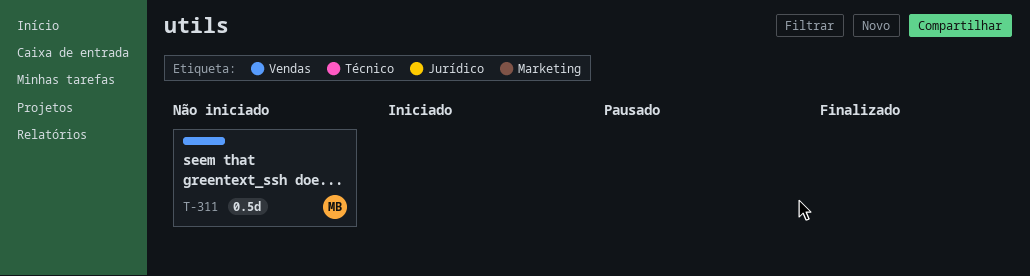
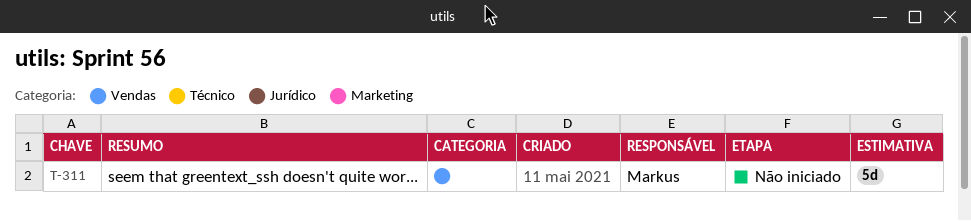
T-311, estimate: 0.5d -> 5d

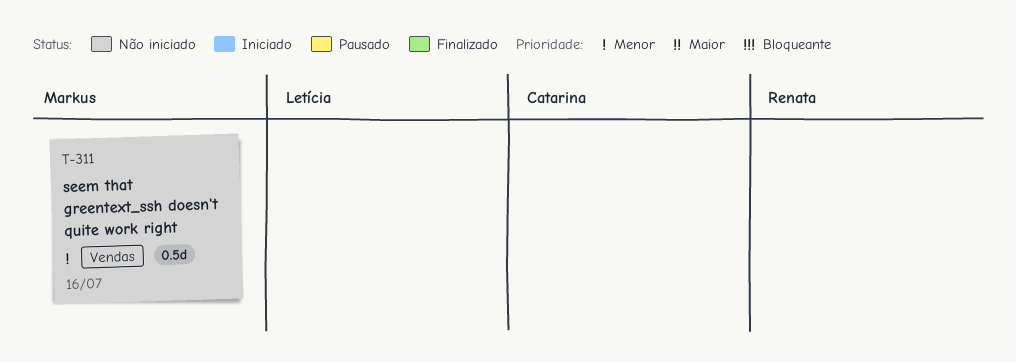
T-311, estimate: 5d -> 0.5d

